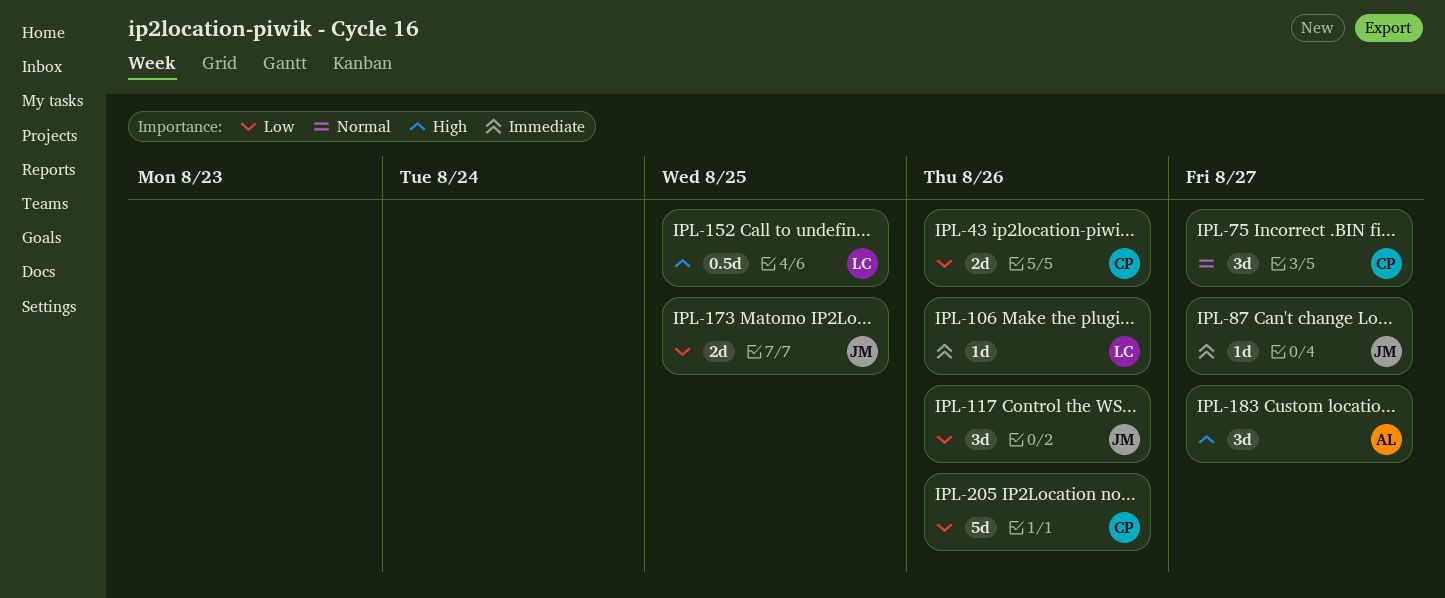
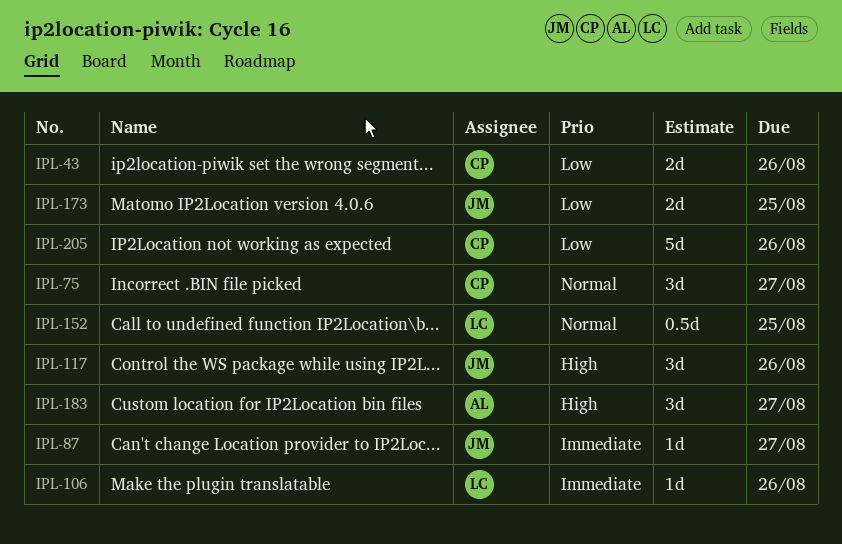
IPL-117, priority: Low -> High
IPL-152, priority: High -> Normal

